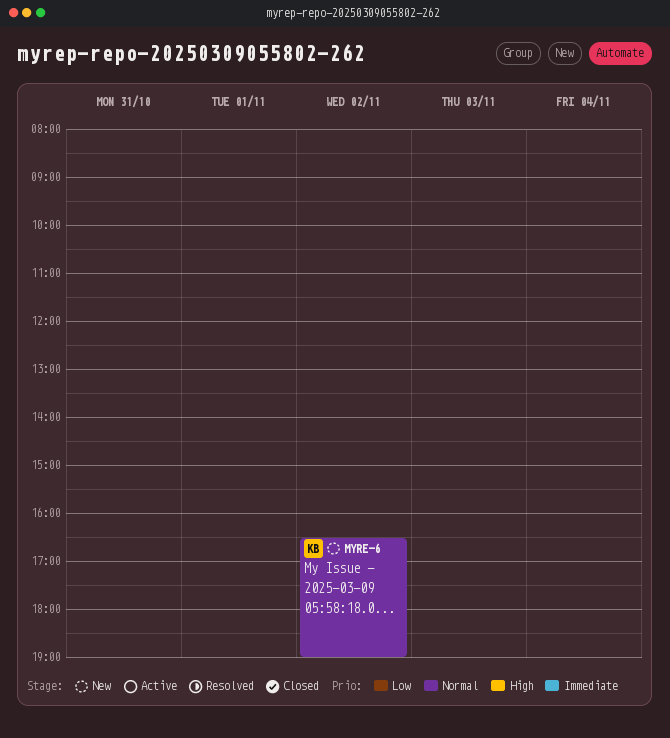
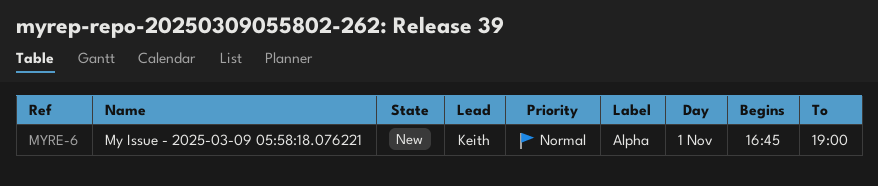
MYRE-6, day: Nov 2 -> Nov 1
MYRE-6, begins: 16:30 -> 16:45

